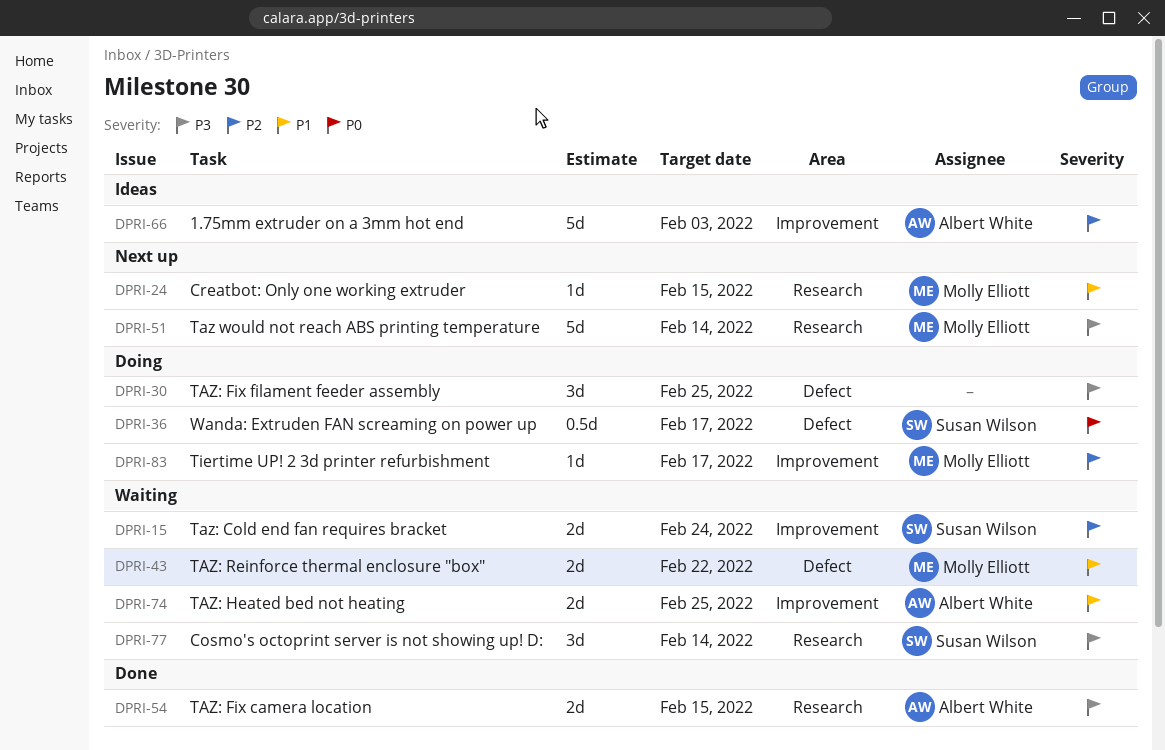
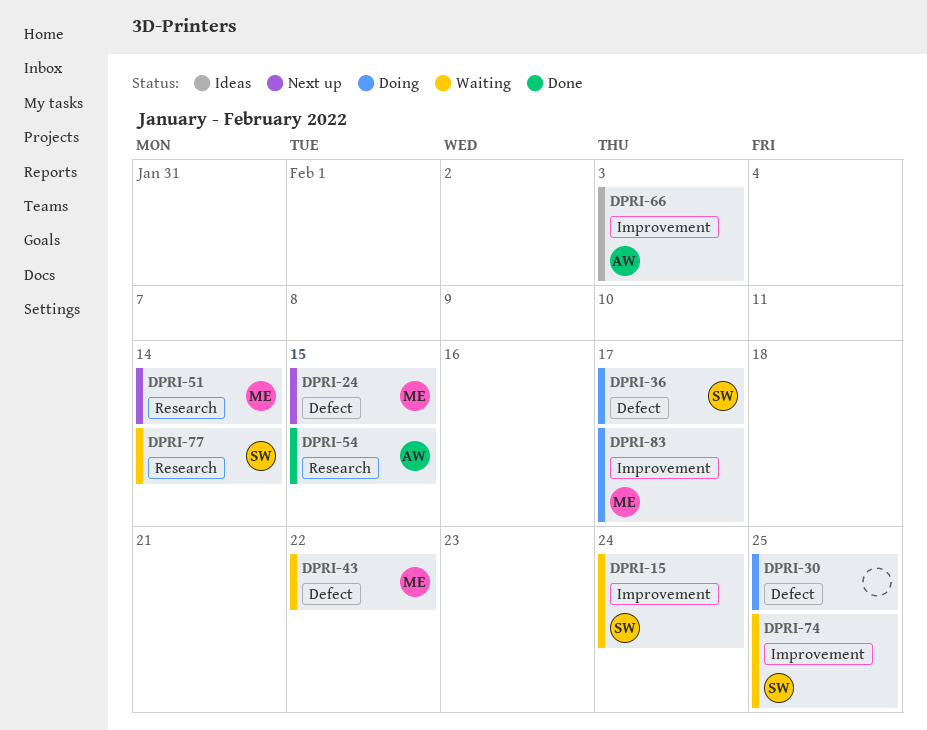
DPRI-24, label: Research -> Defect
DPRI-74, owner: Albert White -> Susan Wilson

